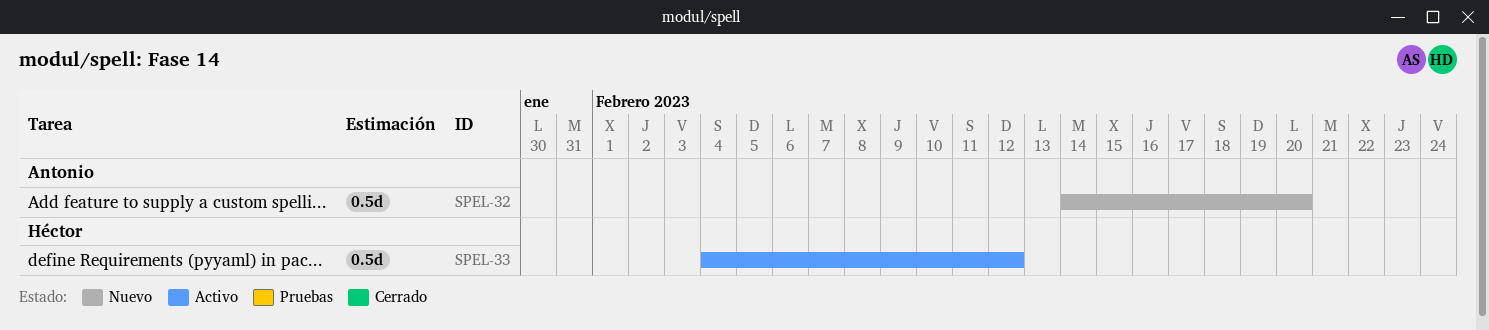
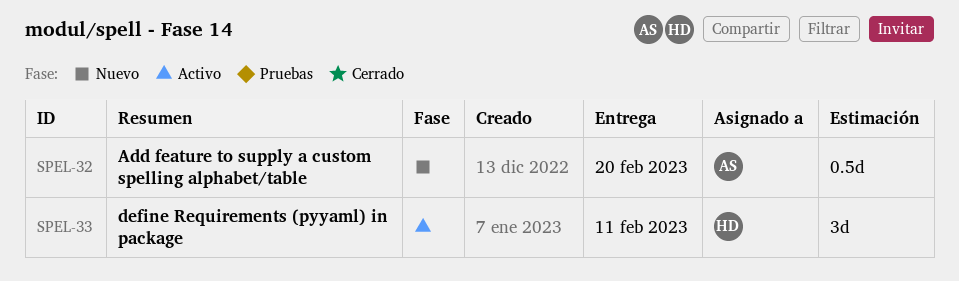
SPEL-33, estimate: 0.5d -> 3d
SPEL-33, due: Feb 12 -> Feb 11

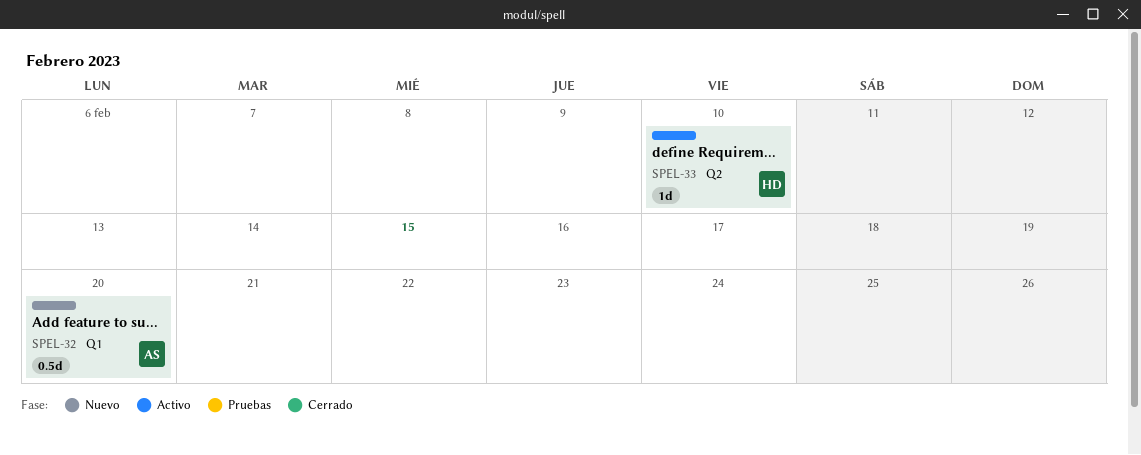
SPEL-33, estimate: 3d -> 1d
SPEL-33, due: Feb 11 -> Feb 10

